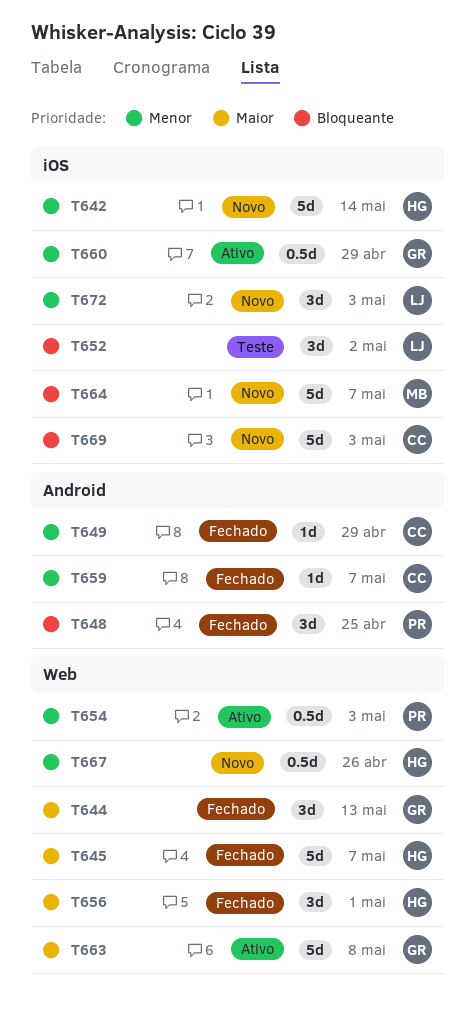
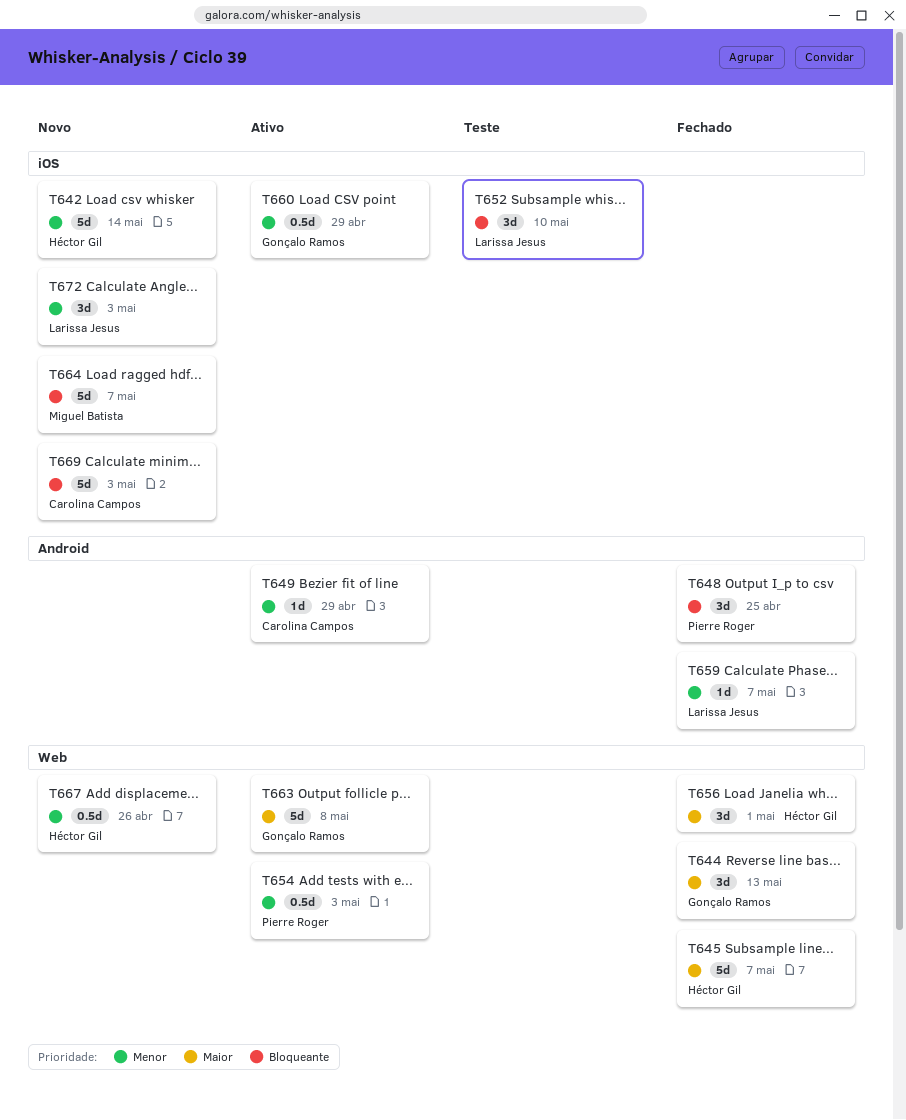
T649, status: Fechado -> Ativo
T652, due: May 2 -> May 10
T659, owner: Carolina Campos -> Larissa Jesus

